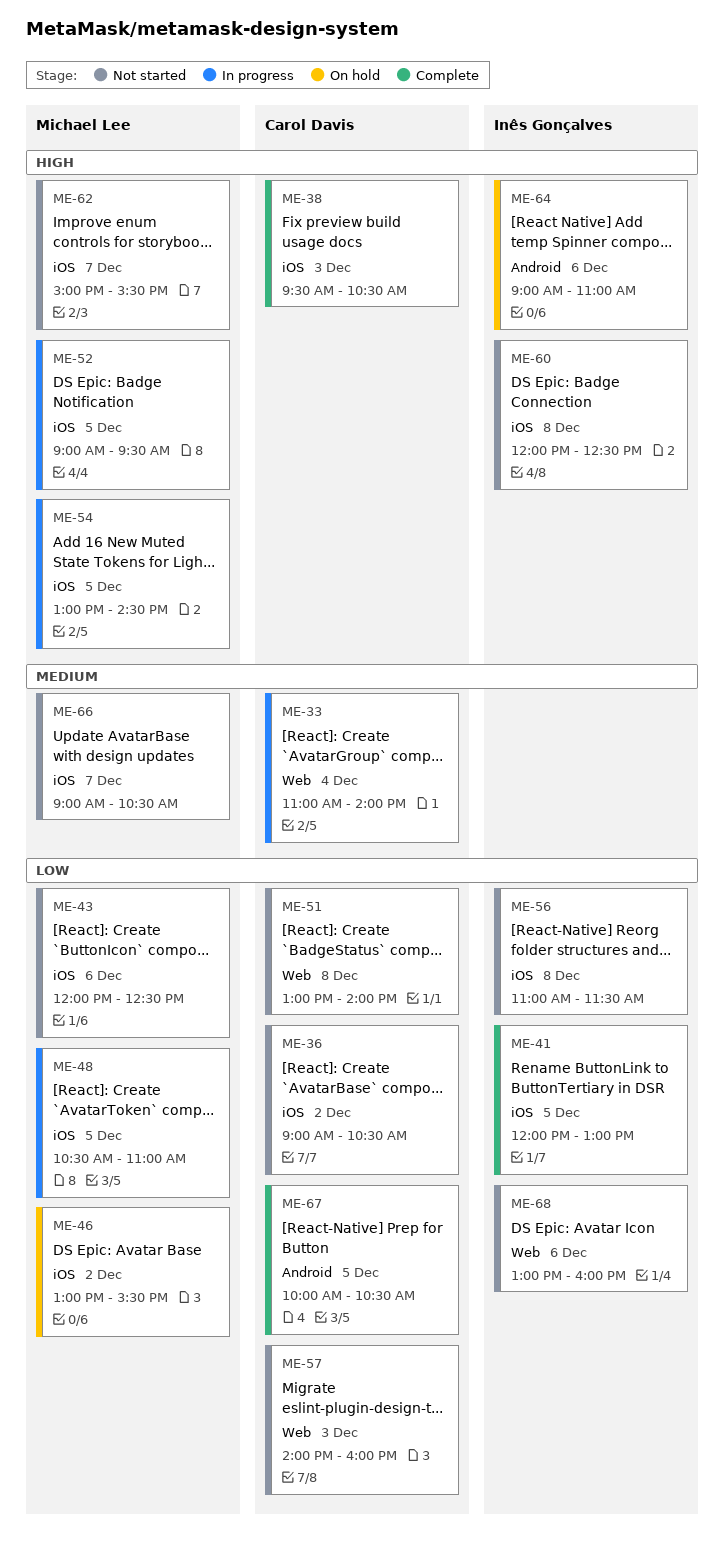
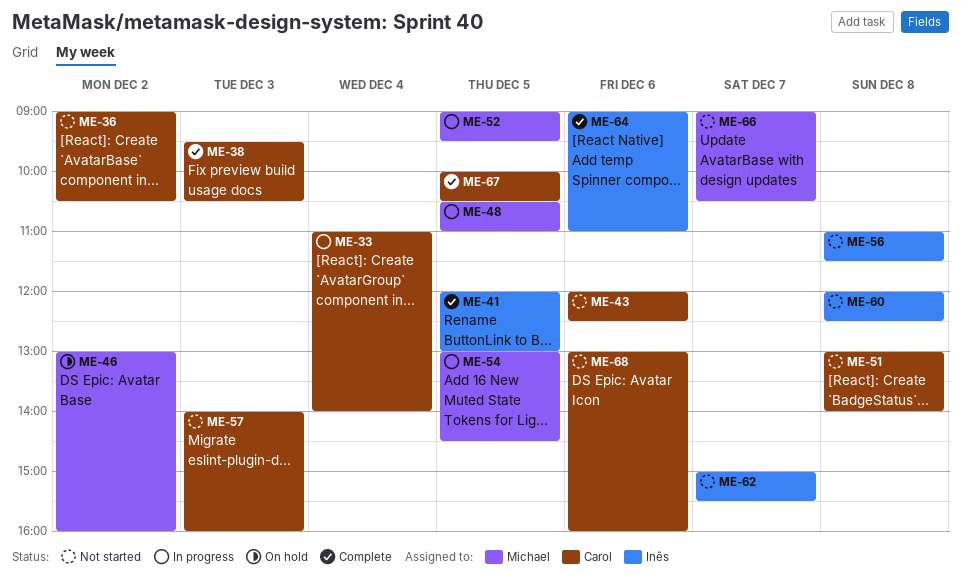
ME-43, owner: Michael Lee -> Carol Davis
ME-46, ends: 15:30 -> 16:00
ME-62, owner: Michael Lee -> Inês Gonçalves
ME-64, status: On hold -> Complete
ME-68, owner: Inês Gonçalves -> Carol Davis

